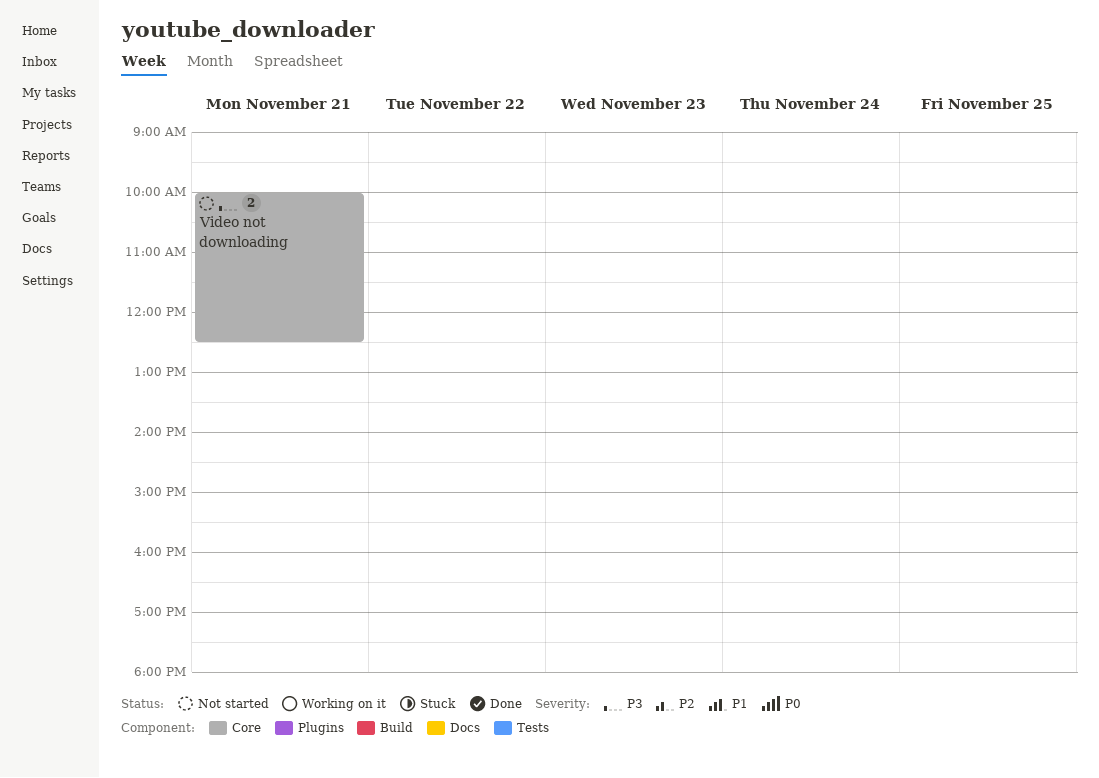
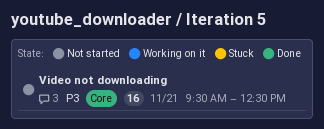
Video not downloading, estimate: 2 -> 16
Video not downloading, begins: 10:00 -> 09:30

